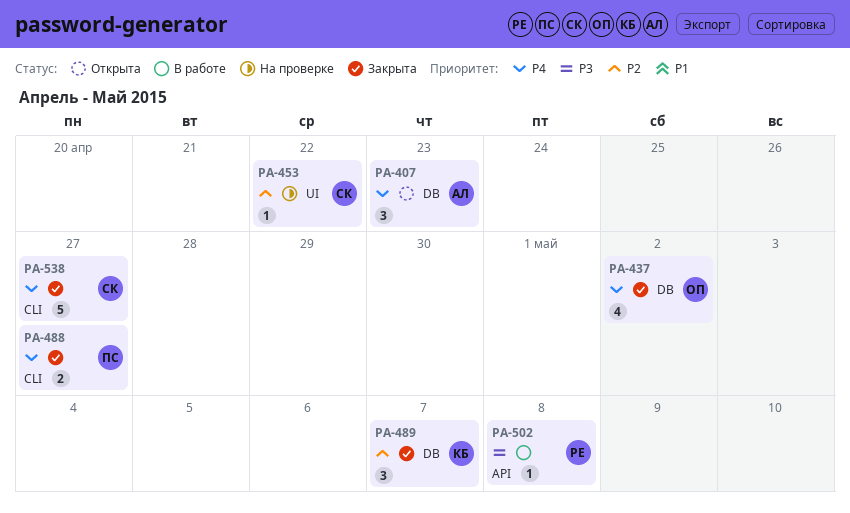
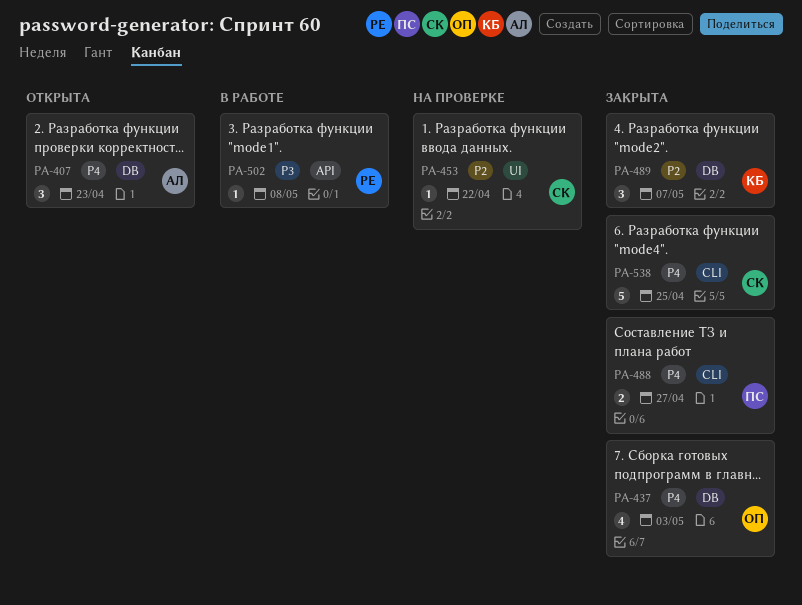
PA-437, due: May 2 -> May 3
PA-538, due: Apr 27 -> Apr 25

